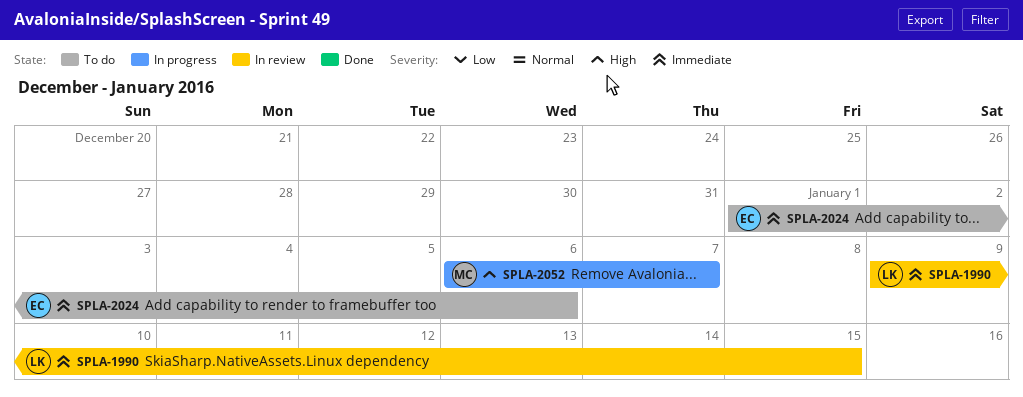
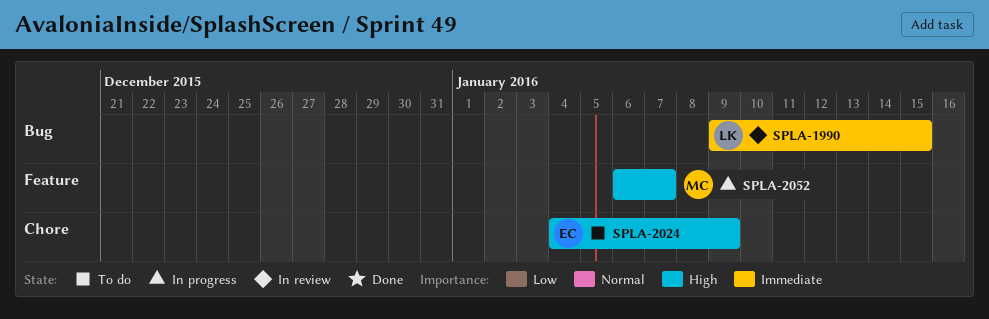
SPLA-2024, priority: Immediate -> High
SPLA-2024, start: Jan 1 -> Jan 4
SPLA-2024, due: Jan 6 -> Jan 9

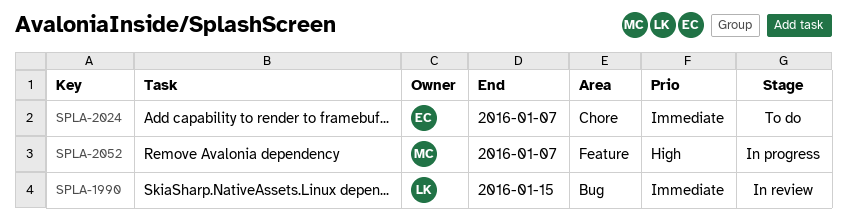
SPLA-2024, priority: High -> Immediate
SPLA-2024, due: Jan 9 -> Jan 7

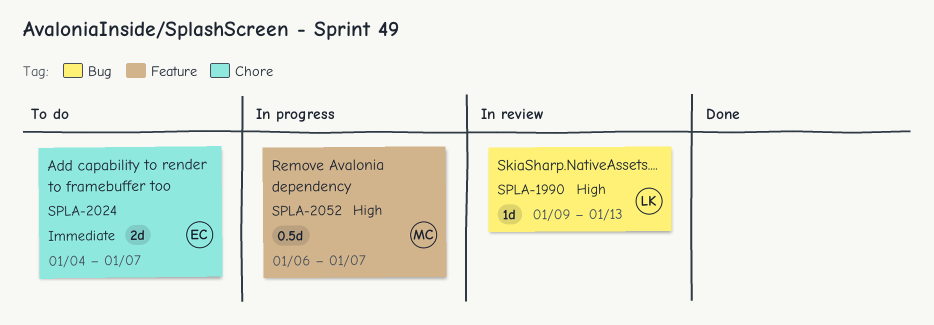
SPLA-1990, priority: Immediate -> High
SPLA-1990, due: Jan 15 -> Jan 13

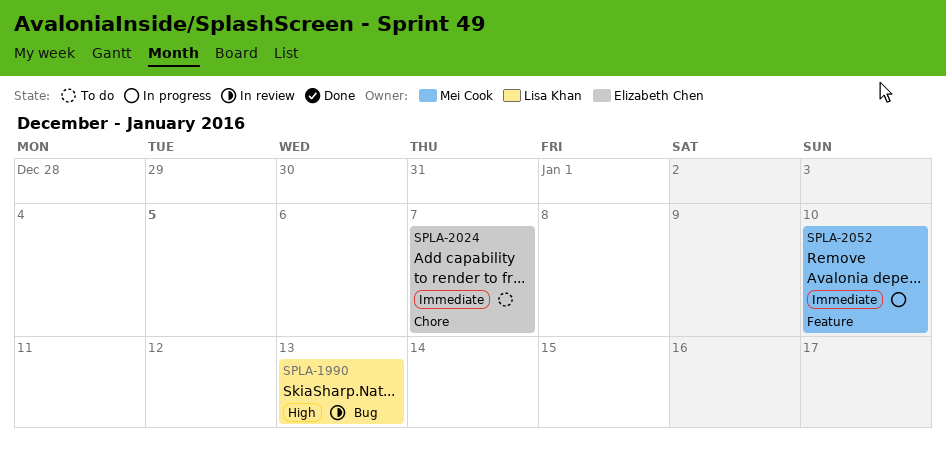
SPLA-2052, priority: High -> Immediate
SPLA-2052, due: Jan 7 -> Jan 10

